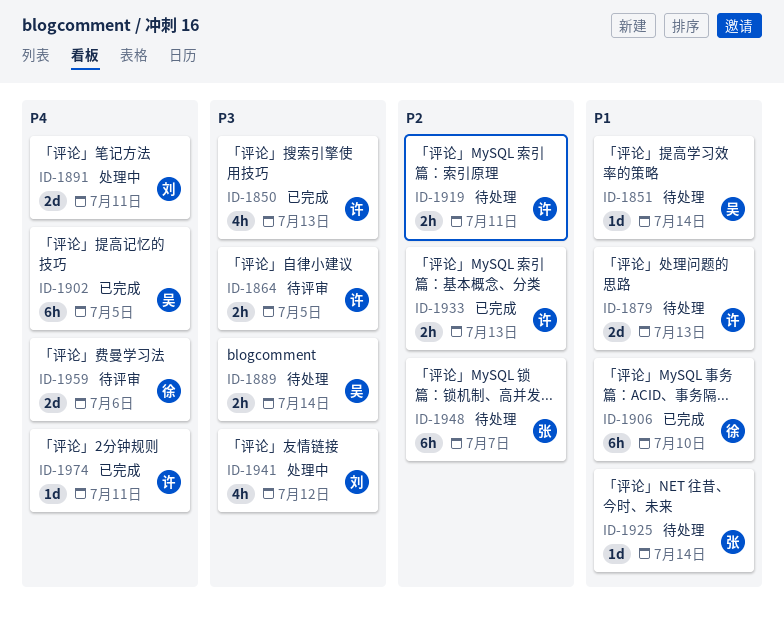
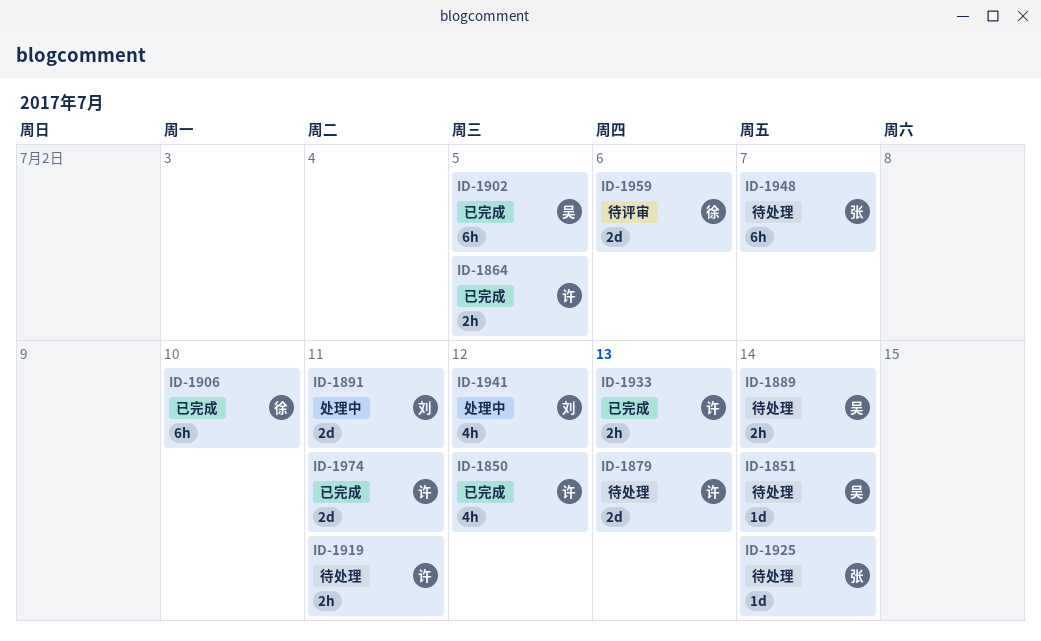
ID-1850, due: Jul 13 -> Jul 12
ID-1864, status: 待评审 -> 已完成
ID-1974, estimate: 1d -> 2d

